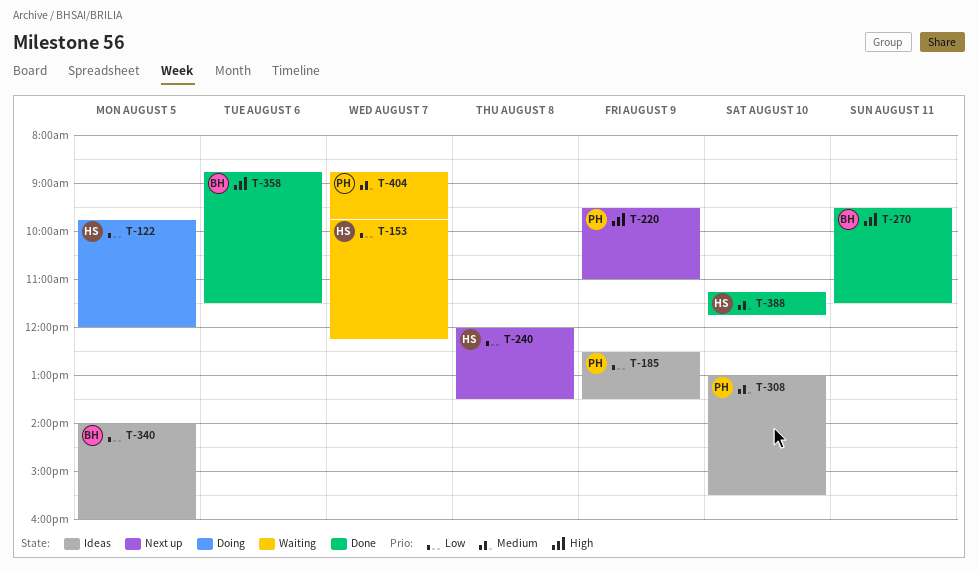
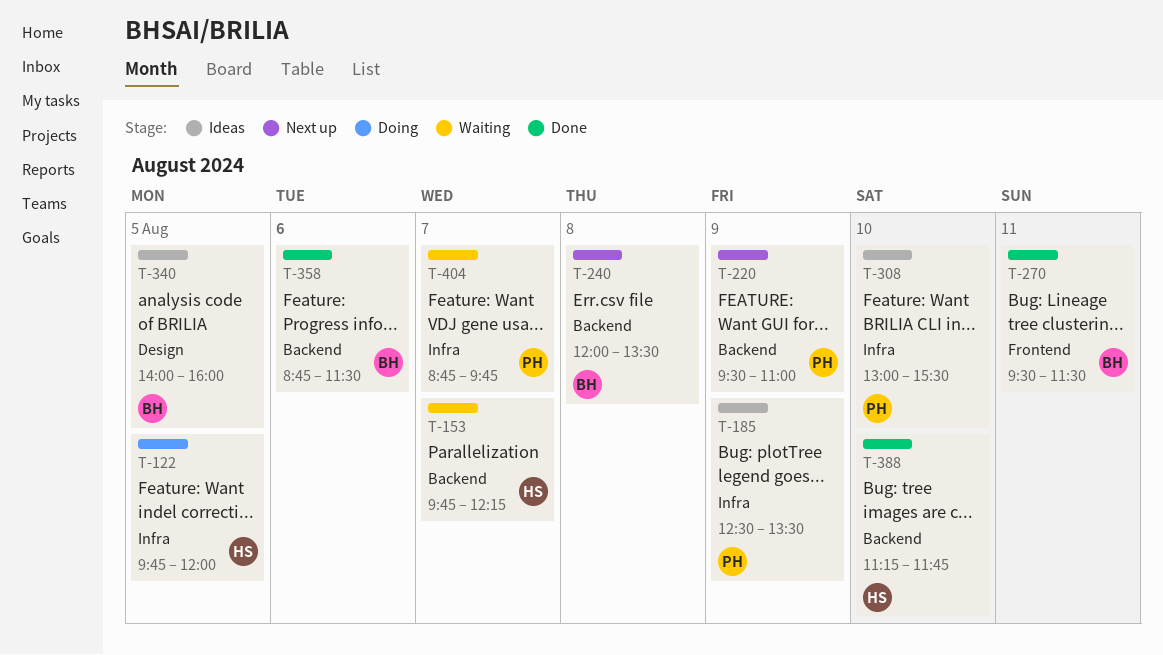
T-240, owner: HS -> BH

